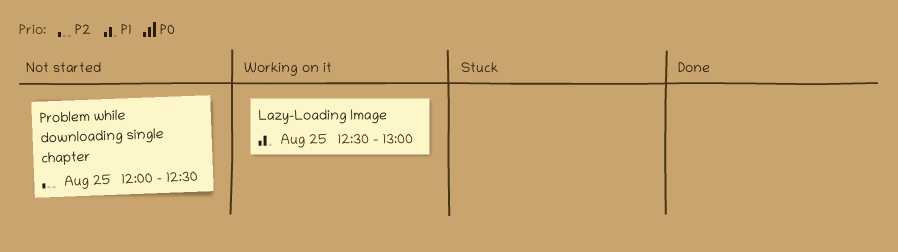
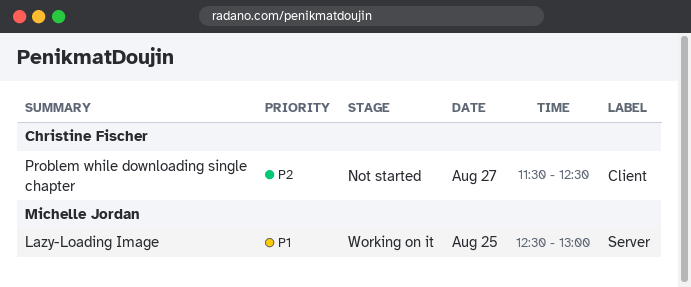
Problem while downloading single chapter, day: Aug 25 -> Aug 27
Problem while downloading single chapter, begins: 12:00 -> 11:30

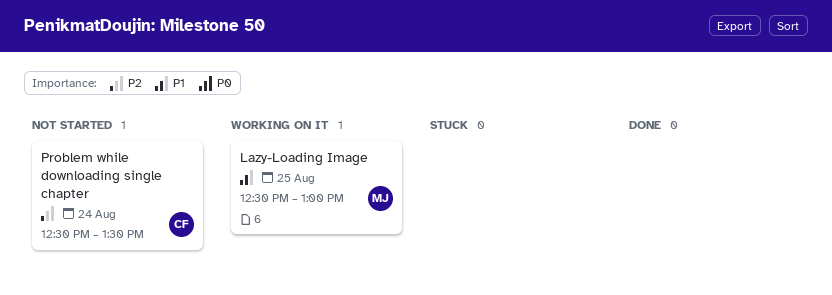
Problem while downloading single chapter, day: Aug 27 -> Aug 24
Problem while downloading single chapter, begins: 11:30 -> 12:30
Problem while downloading single chapter, ends: 12:30 -> 13:30

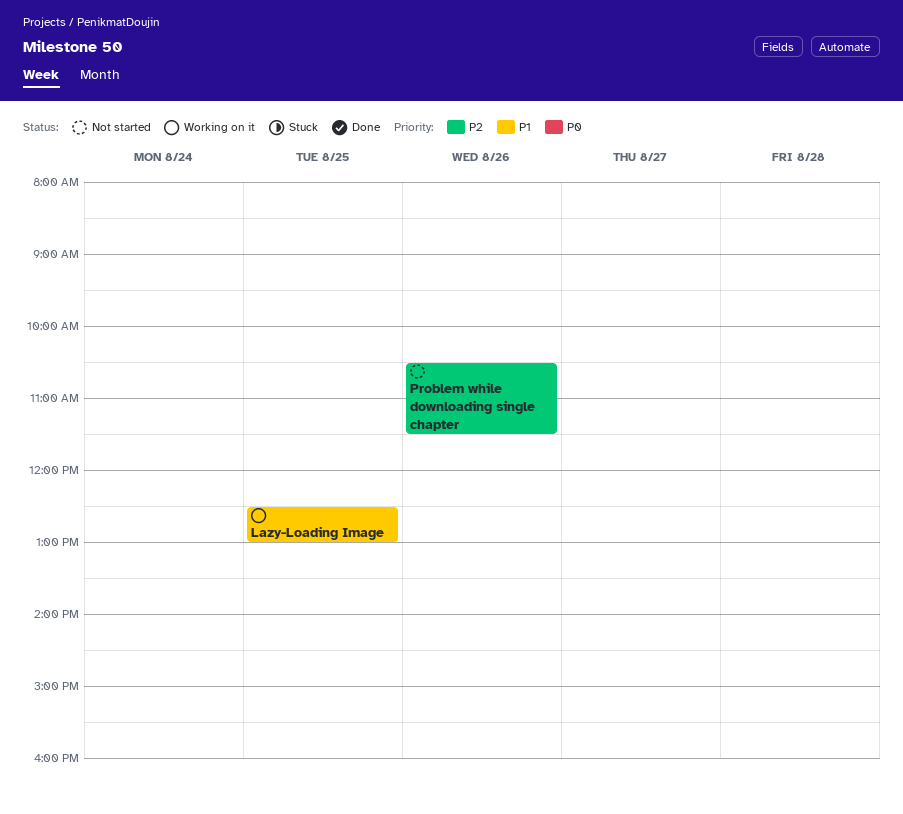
Problem while downloading single chapter, day: Aug 24 -> Aug 26
Problem while downloading single chapter, begins: 12:30 -> 10:30
Problem while downloading single chapter, ends: 13:30 -> 11:30

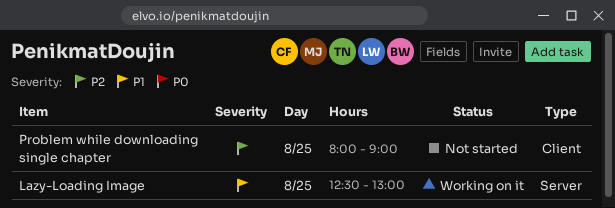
Problem while downloading single chapter, day: Aug 26 -> Aug 25
Problem while downloading single chapter, begins: 10:30 -> 08:00
Problem while downloading single chapter, ends: 11:30 -> 09:00

